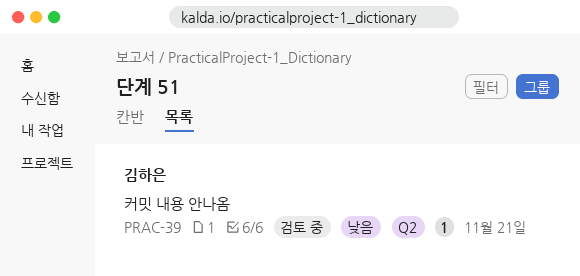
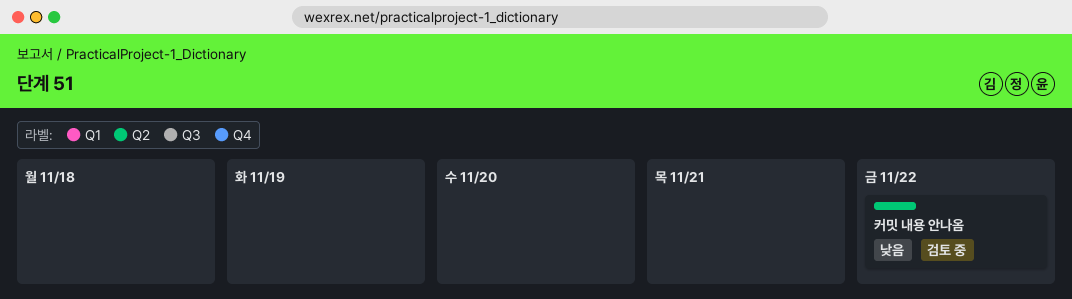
커밋 내용 안나옴, due: Nov 21 -> Nov 22

